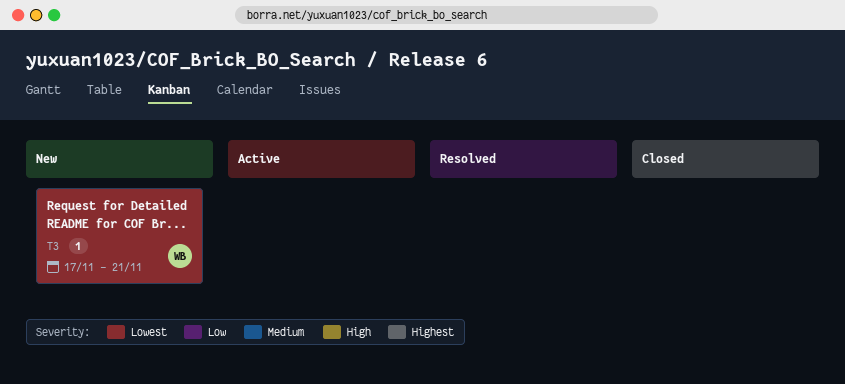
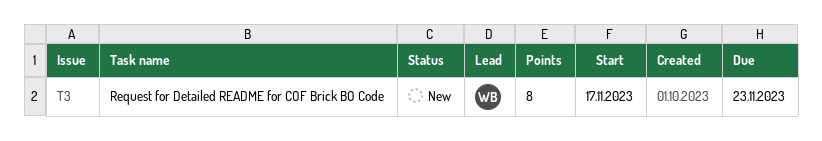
T3, estimate: 1 -> 8
T3, due: Nov 21 -> Nov 23

